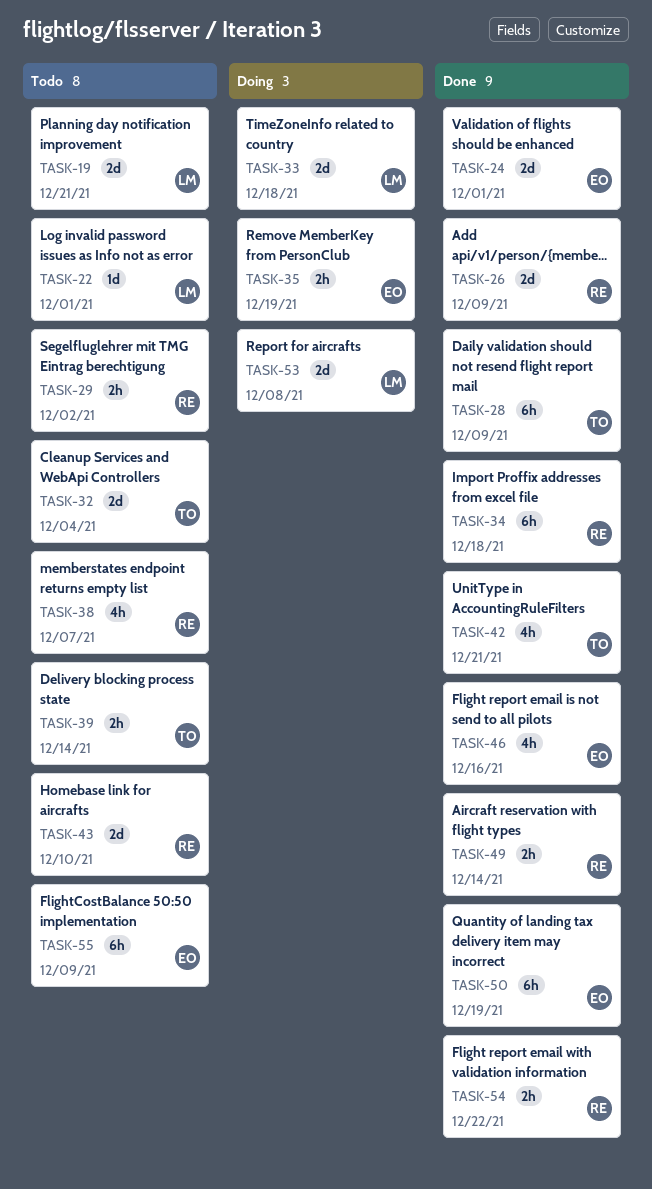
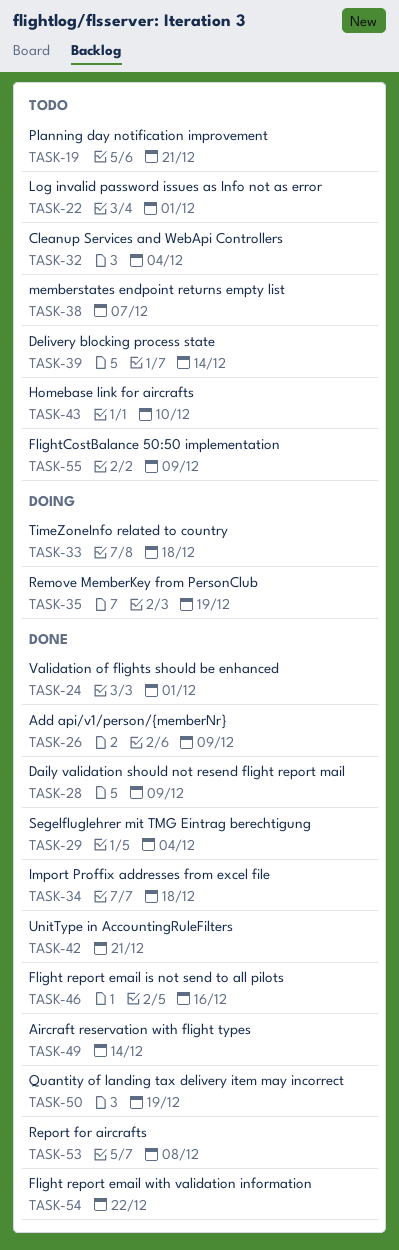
TASK-29, status: Todo -> Done
TASK-29, due: Dec 2 -> Dec 4
TASK-53, status: Doing -> Done

